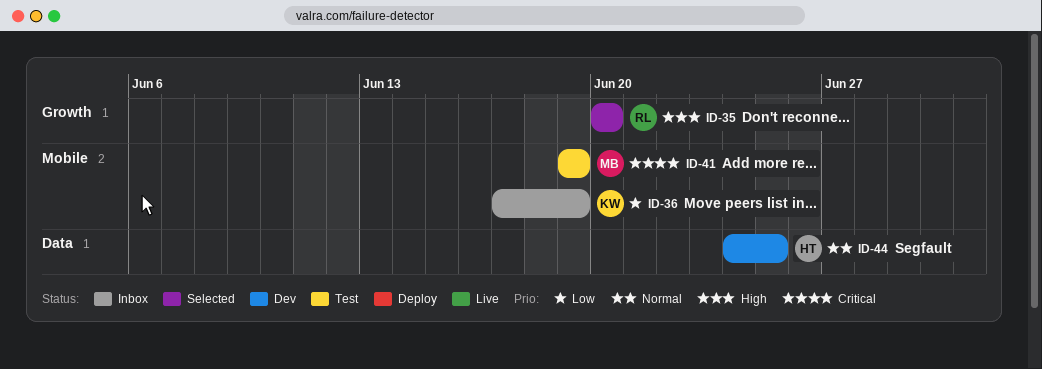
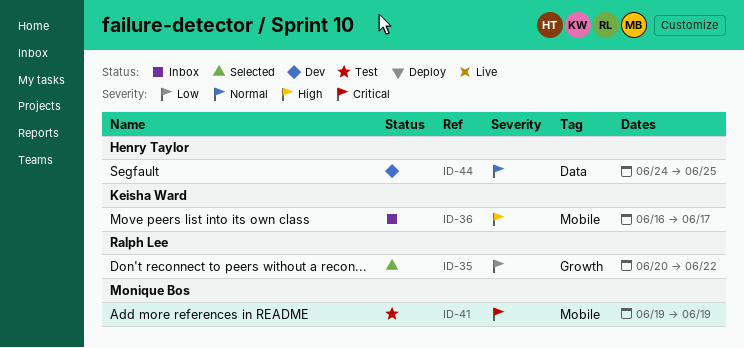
ID-35, priority: High -> Low
ID-35, due: Jun 20 -> Jun 22
ID-36, priority: Low -> High
ID-36, start: Jun 17 -> Jun 16
ID-36, due: Jun 19 -> Jun 17

